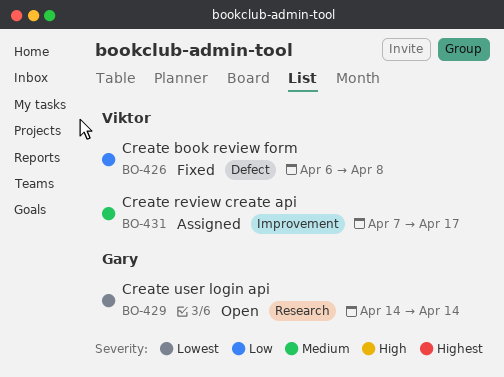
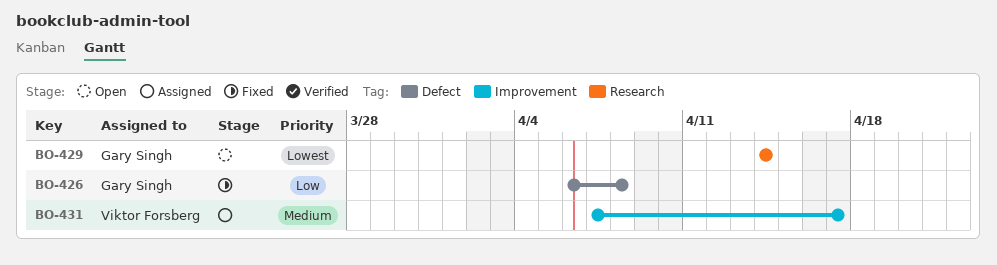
BO-426, owner: Viktor Forsberg -> Gary Singh

